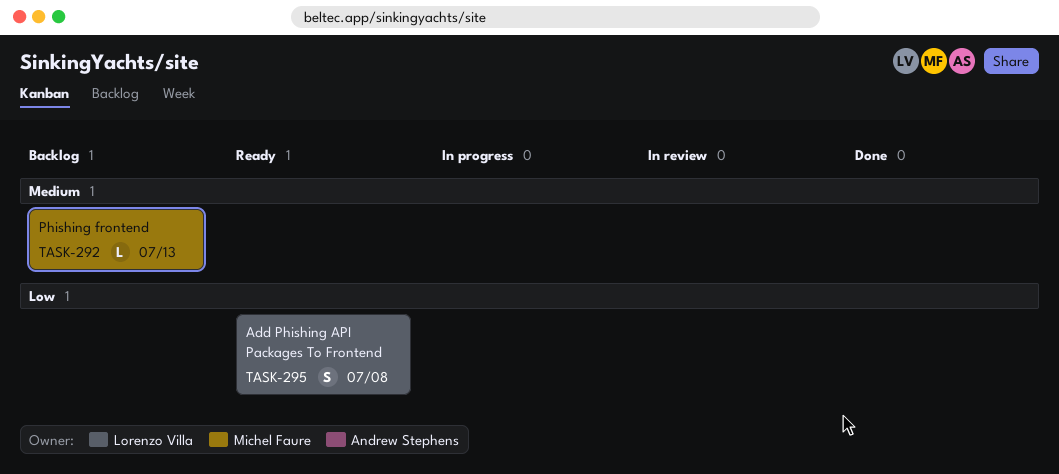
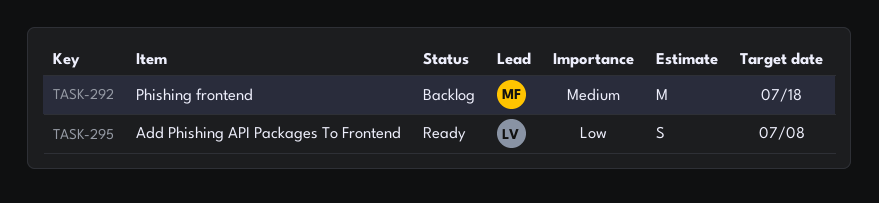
TASK-292, estimate: L -> M
TASK-292, due: Jul 13 -> Jul 18

